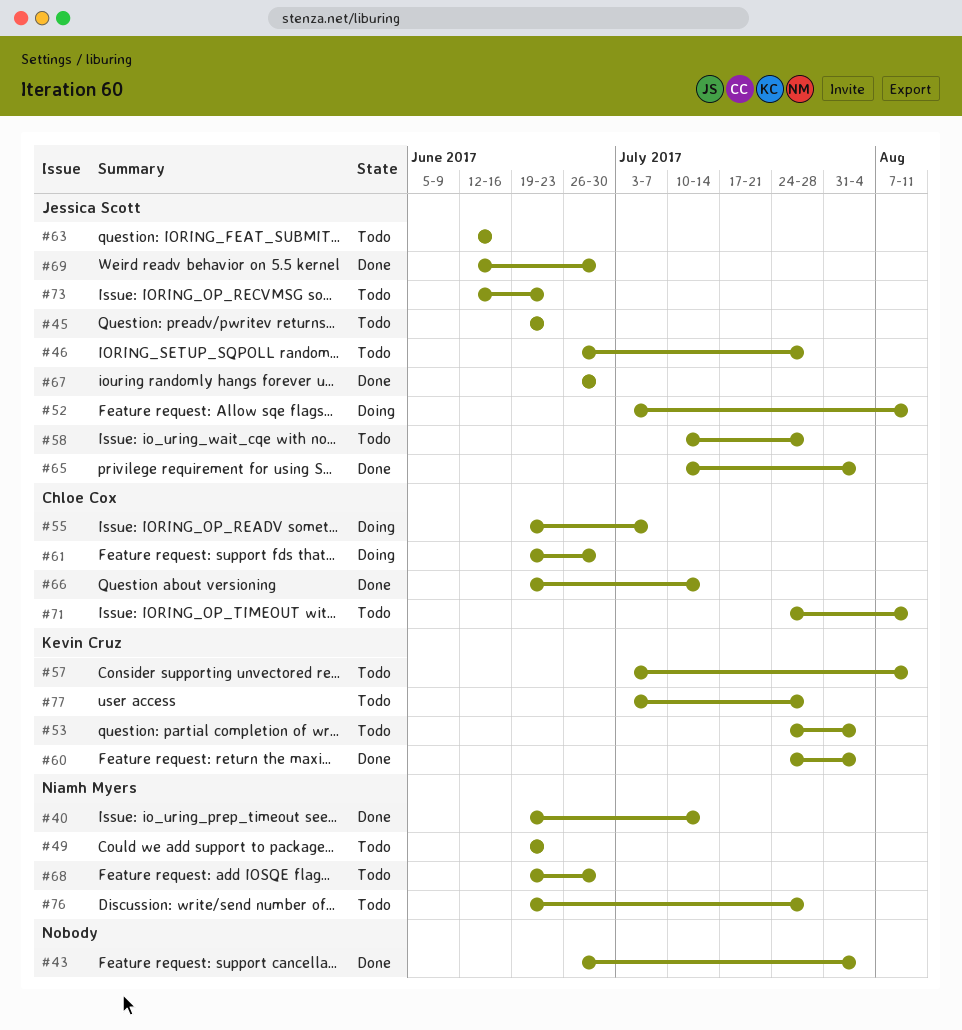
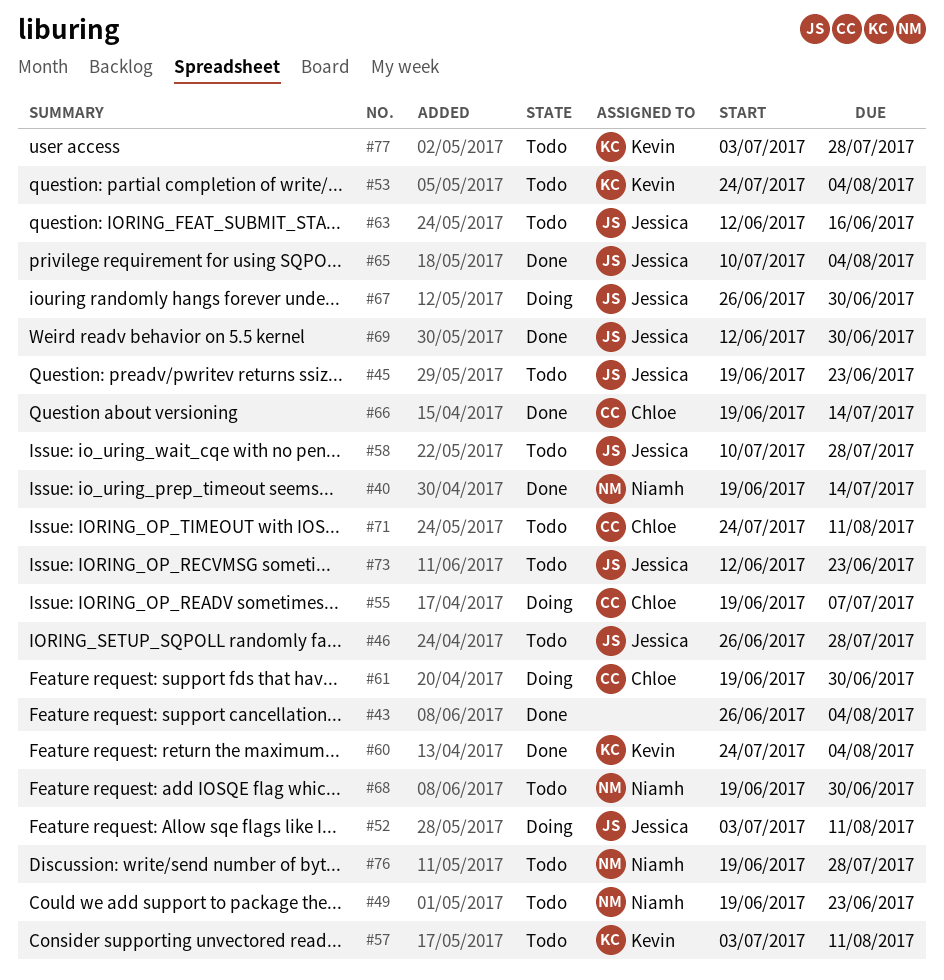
#67, status: Done -> Doing

